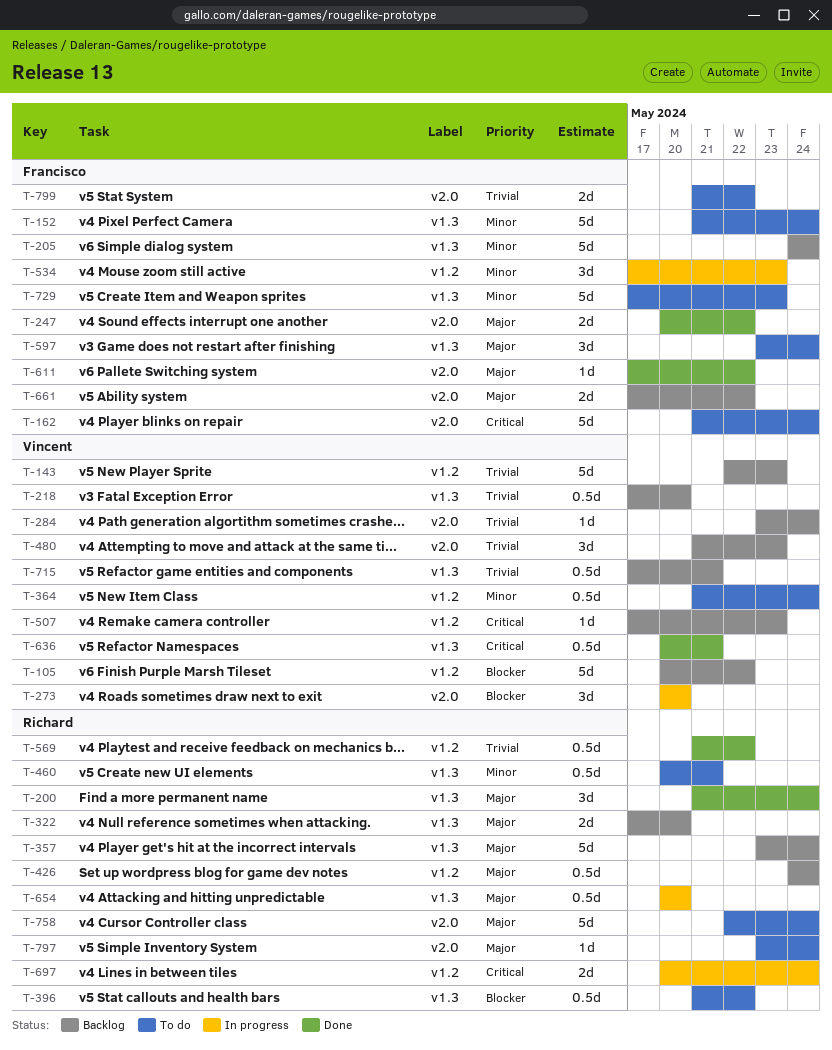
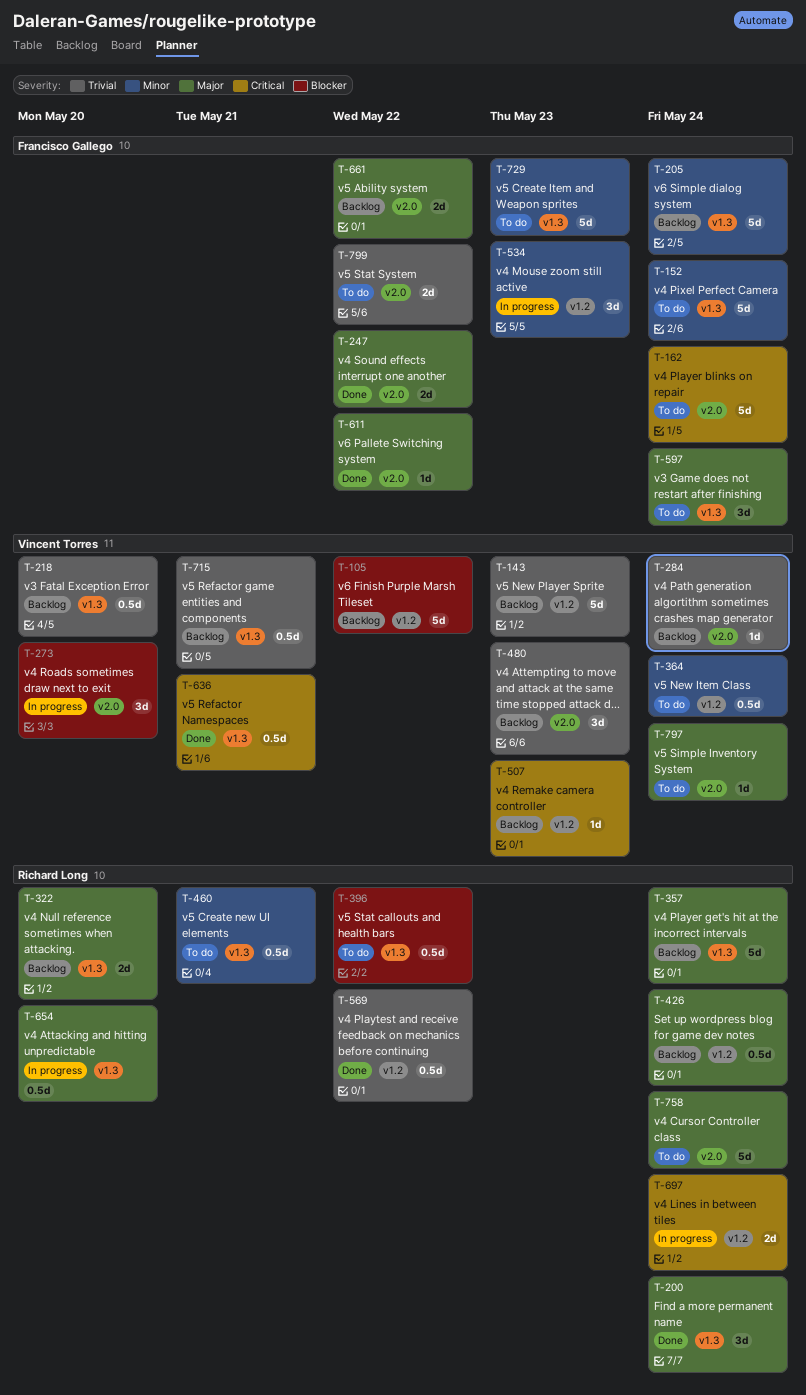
T-797, owner: Richard Long -> Vincent Torres

